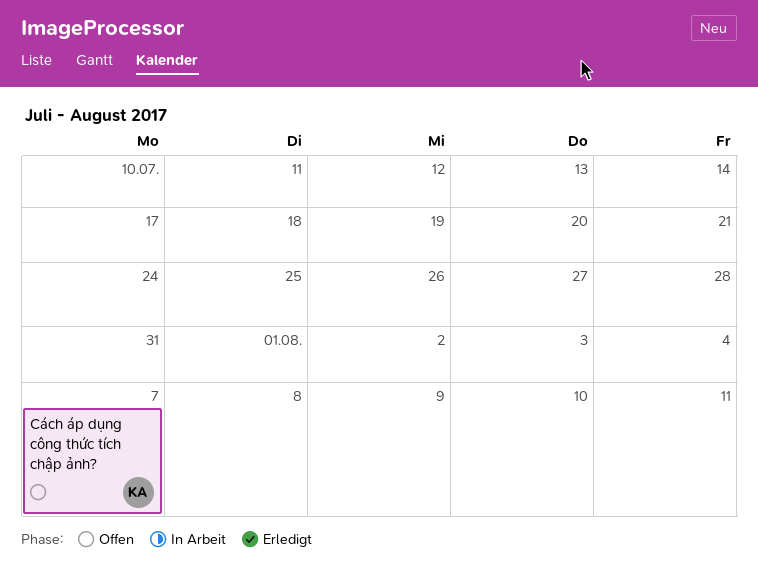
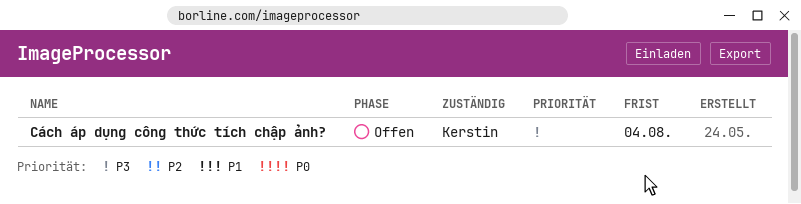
Cách áp dụng công thức tích chập ảnh?, due: Aug 7 -> Aug 4

